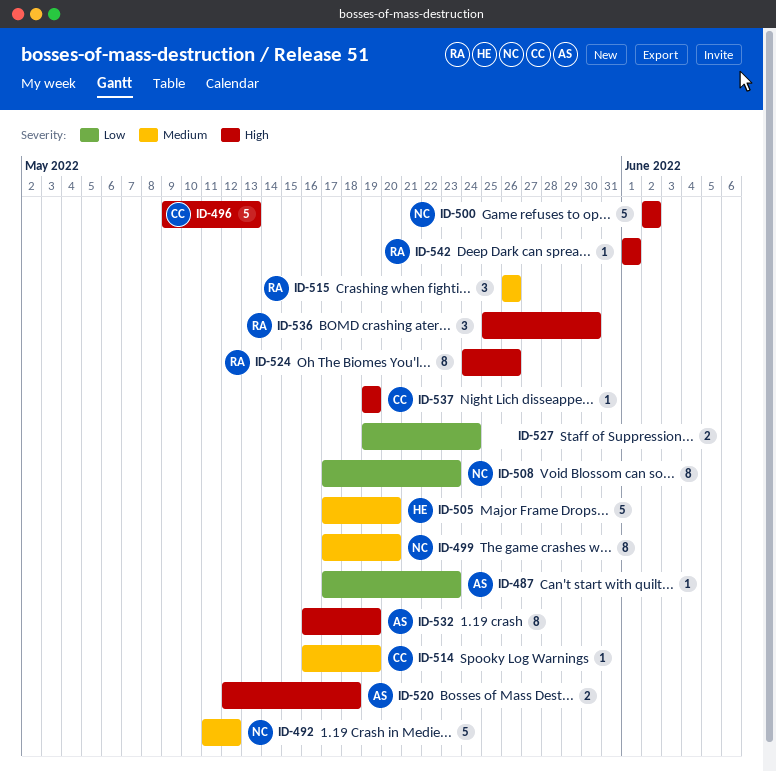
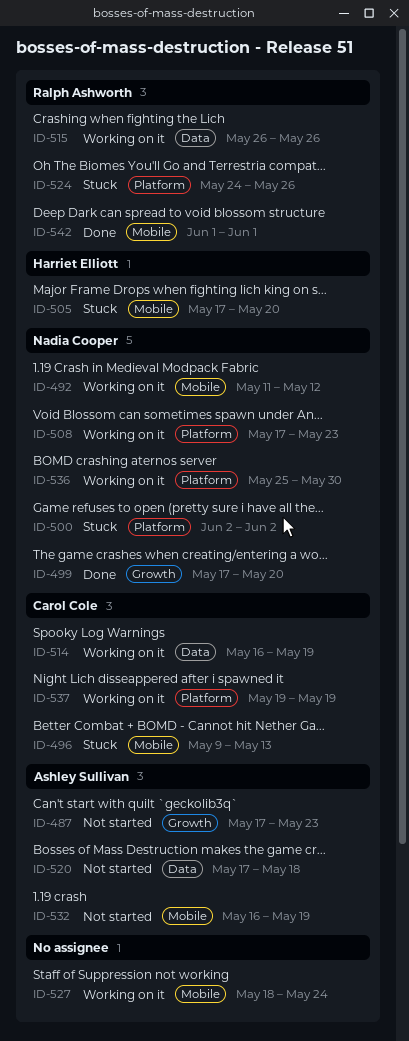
ID-520, start: May 12 -> May 17
ID-527, start: May 19 -> May 18
ID-536, owner: Ralph Ashworth -> Nadia Cooper

